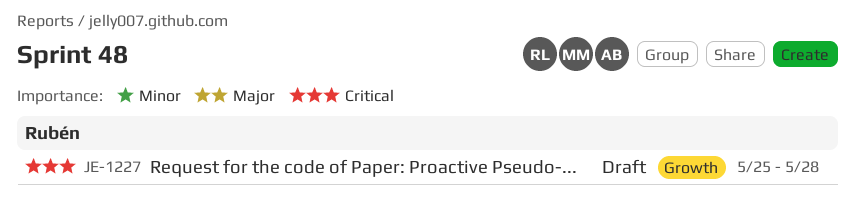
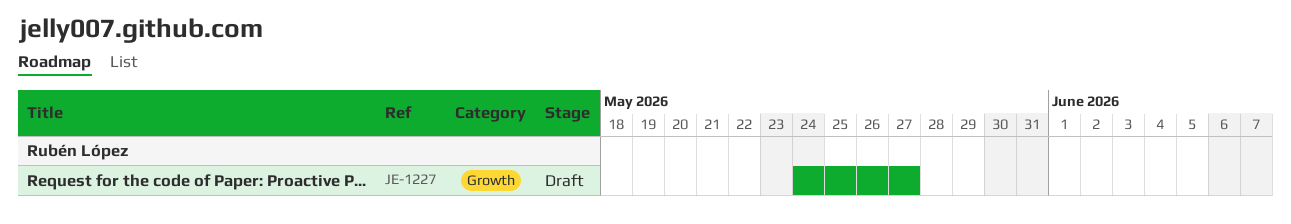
JE-1227, start: May 25 -> May 24
JE-1227, due: May 28 -> May 27

